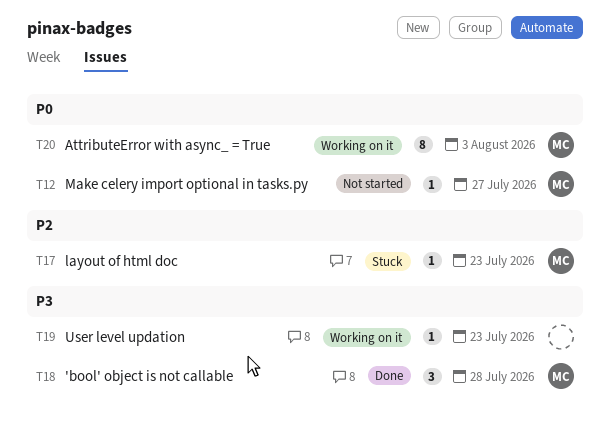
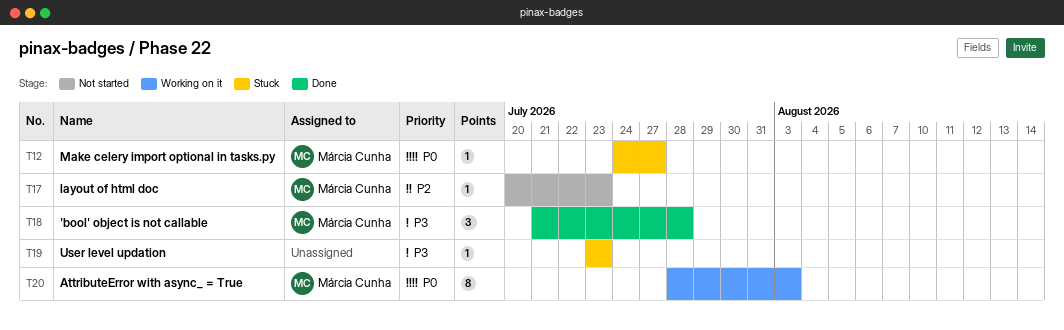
T12, status: Not started -> Stuck
T17, status: Stuck -> Not started
T19, status: Working on it -> Stuck

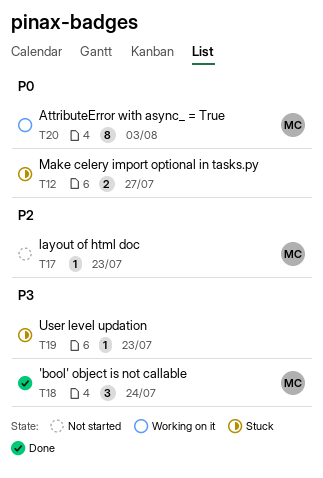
T12, owner: Márcia Cunha -> none
T12, estimate: 1 -> 2
T18, due: Jul 28 -> Jul 24

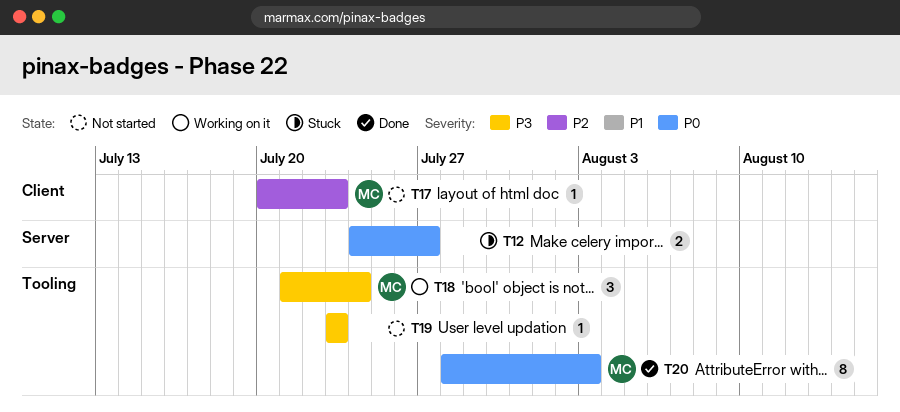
T18, status: Done -> Working on it
T19, status: Stuck -> Not started
T20, status: Working on it -> Done

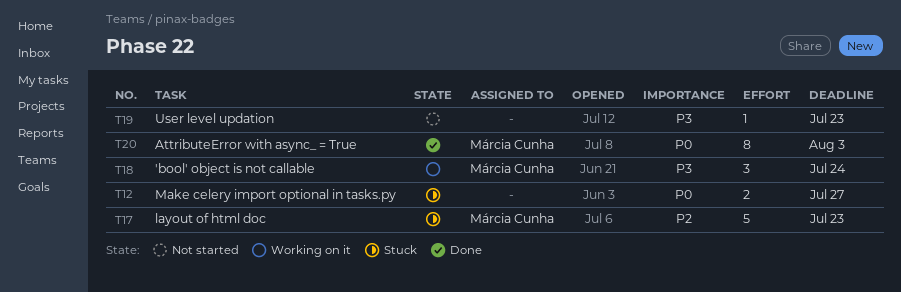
T17, status: Not started -> Stuck
T17, estimate: 1 -> 5

